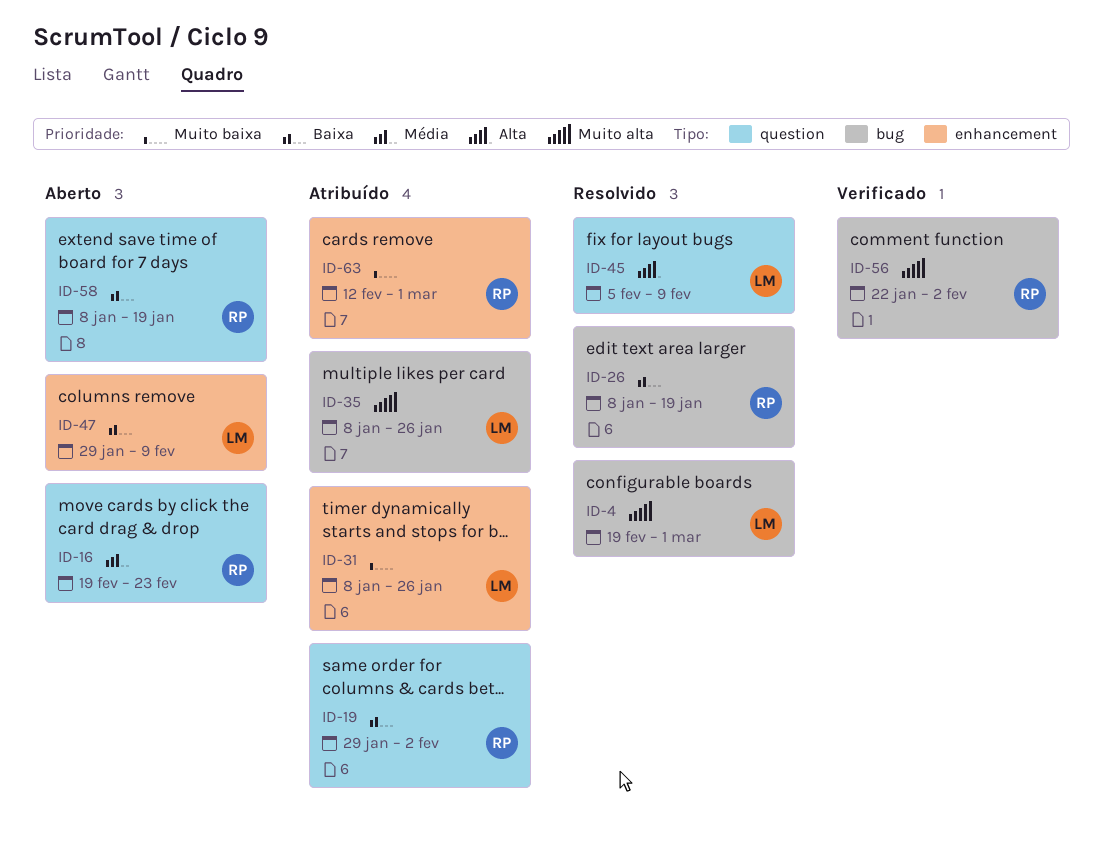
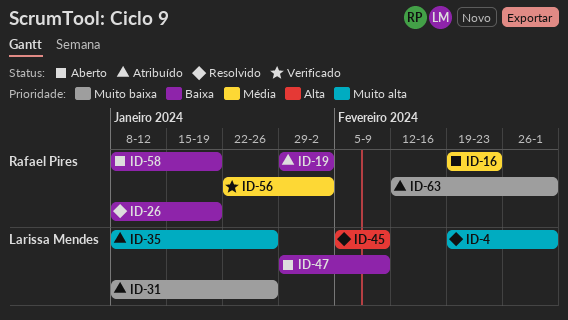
ID-56, priority: Muito alta -> Média

